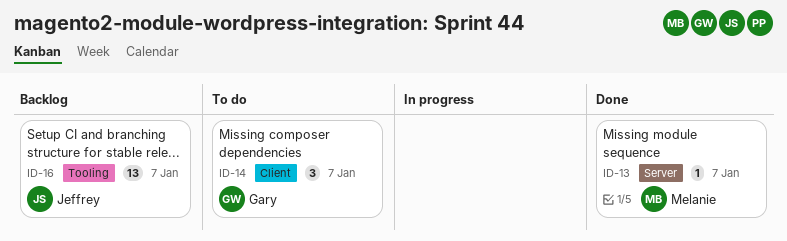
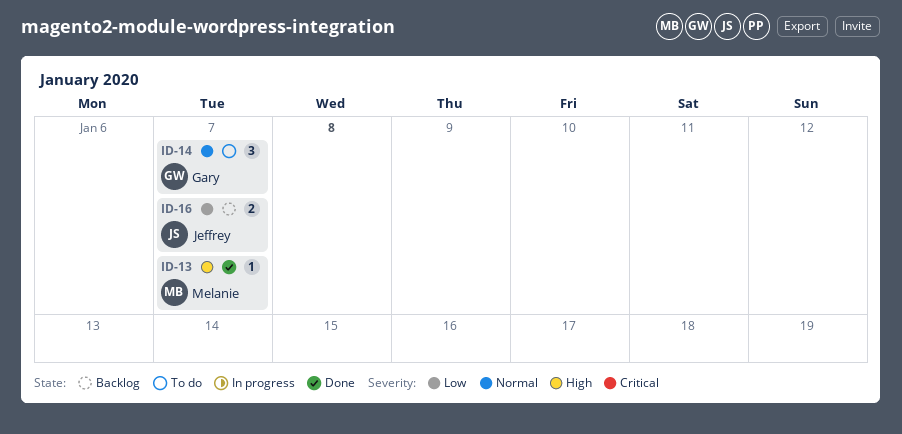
ID-16, estimate: 13 -> 2

